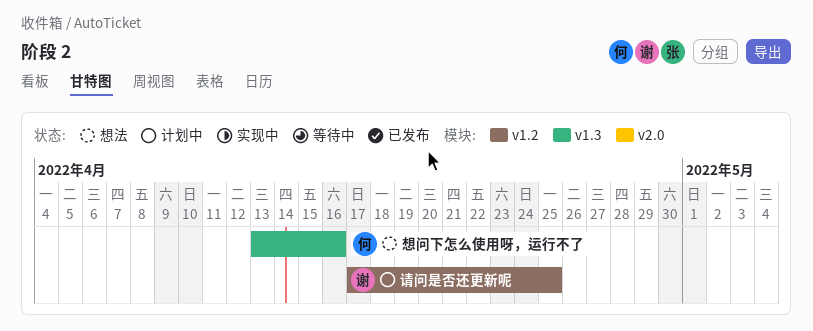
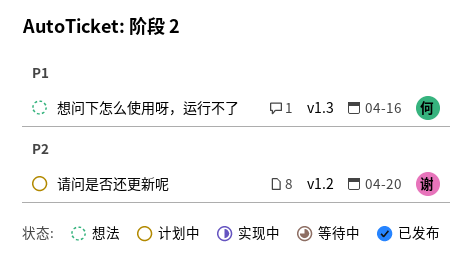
请问是否还更新呢, due: Apr 25 -> Apr 20

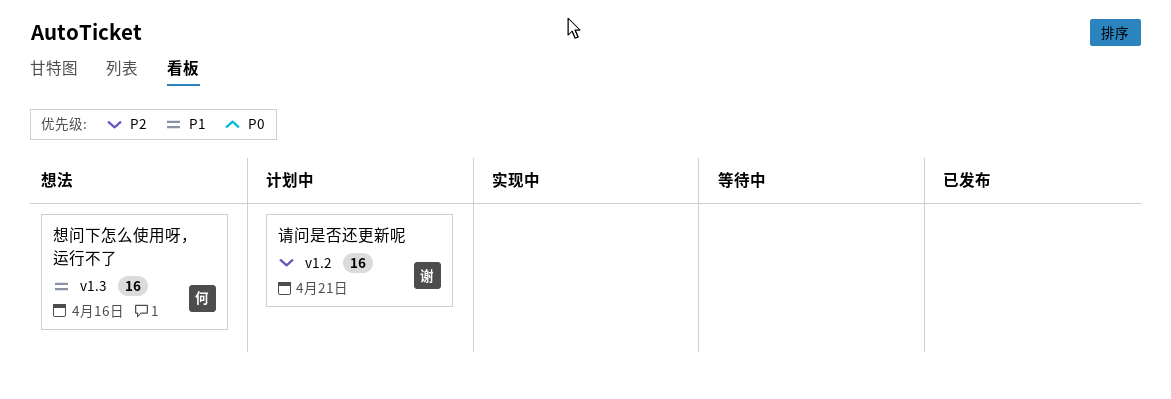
请问是否还更新呢, due: Apr 20 -> Apr 21

